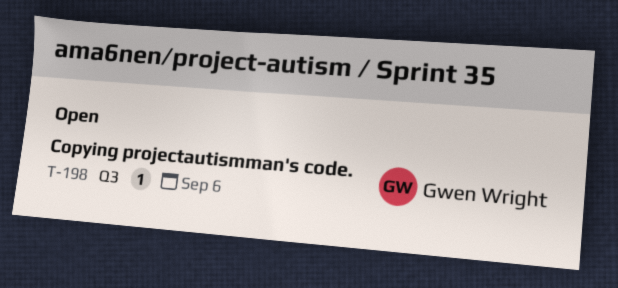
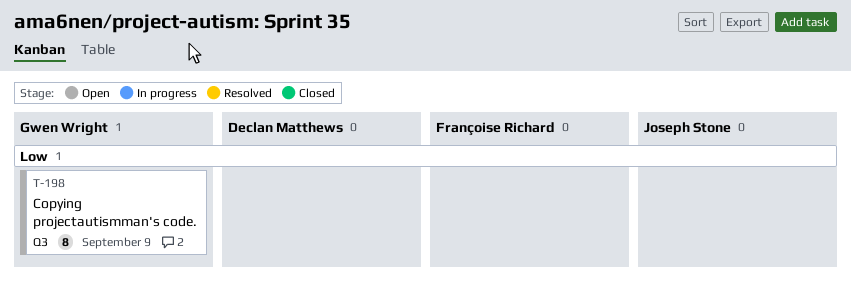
T-198, estimate: 1 -> 8
T-198, due: Sep 6 -> Sep 9

